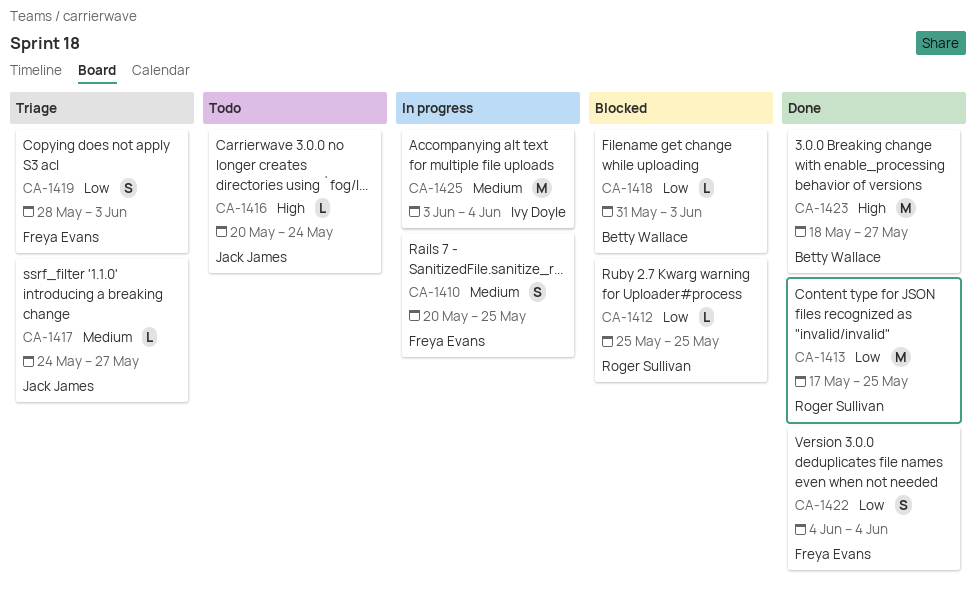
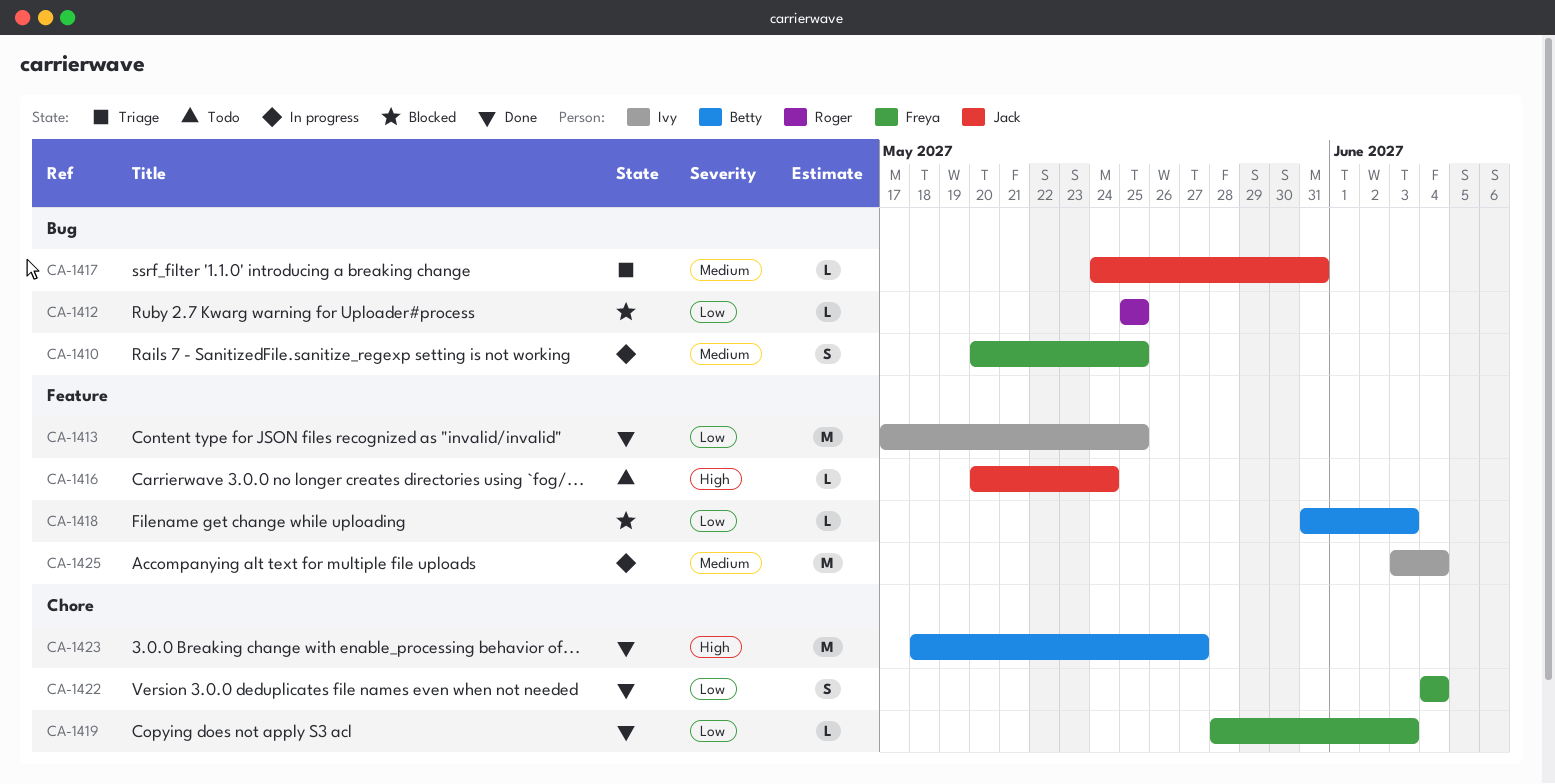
CA-1413, owner: Roger Sullivan -> Ivy Doyle
CA-1417, due: May 27 -> May 31
CA-1419, status: Triage -> Done
CA-1419, estimate: S -> L

